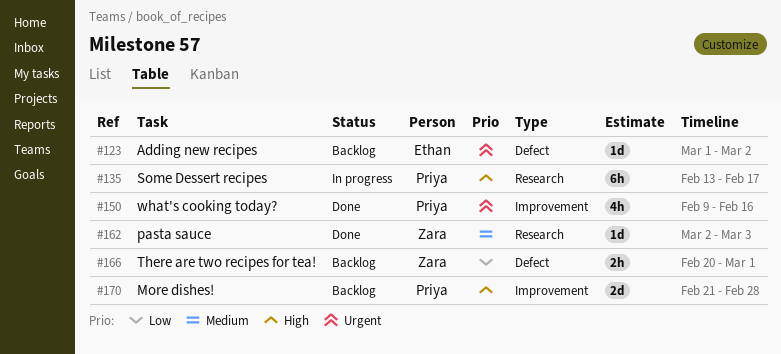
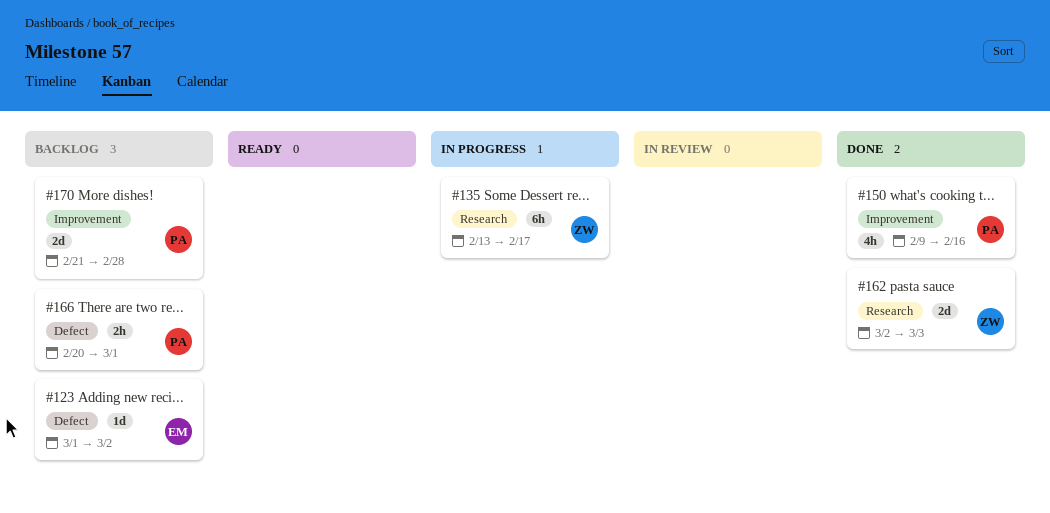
#135, owner: Priya -> Zara
#162, estimate: 1d -> 2d
#166, owner: Zara -> Priya

